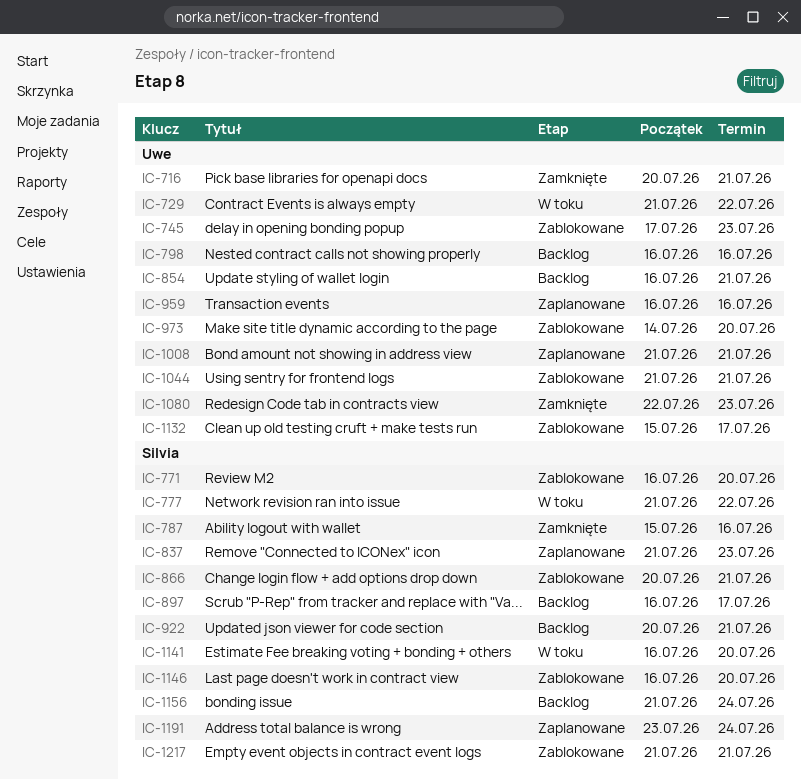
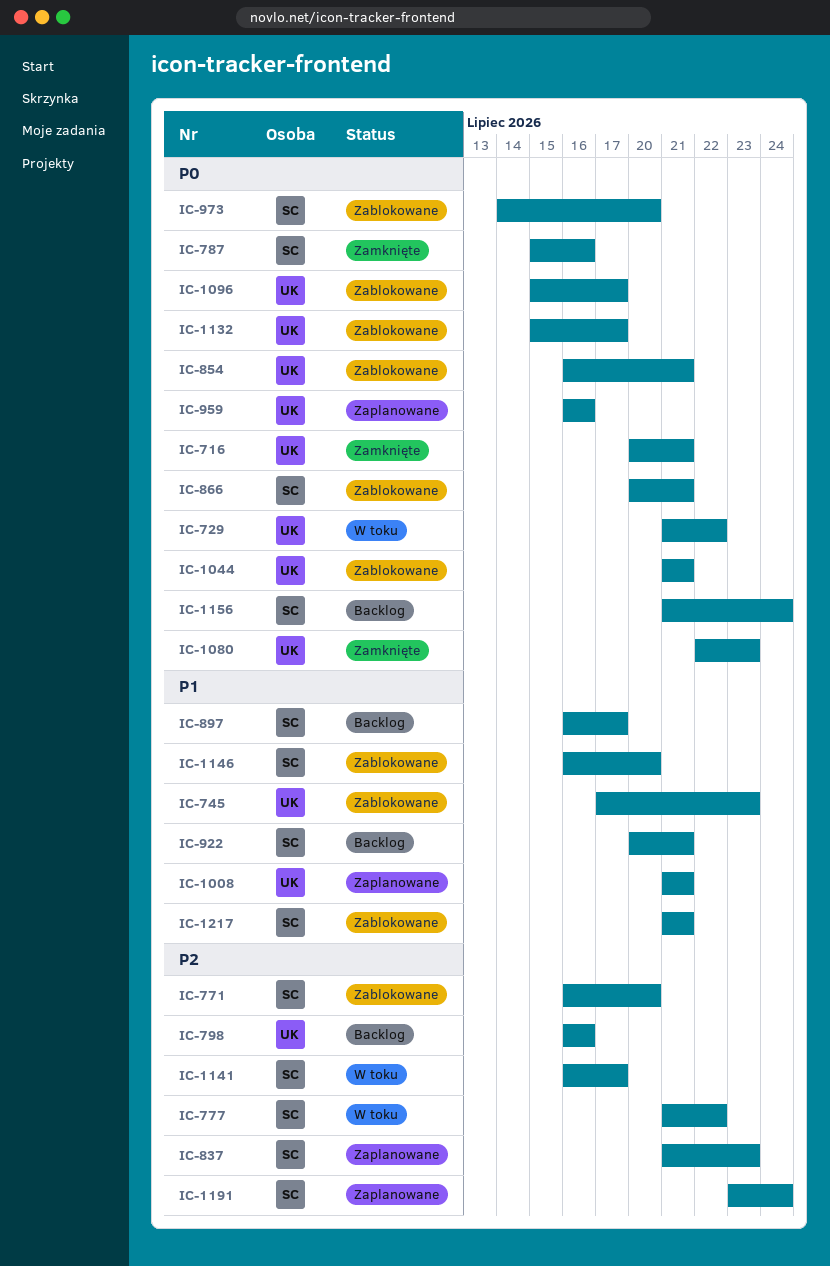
IC-854, status: Backlog -> Zablokowane
IC-973, owner: Uwe -> Silvia
IC-1096: none -> present
IC-1141, due: Jul 20 -> Jul 17

